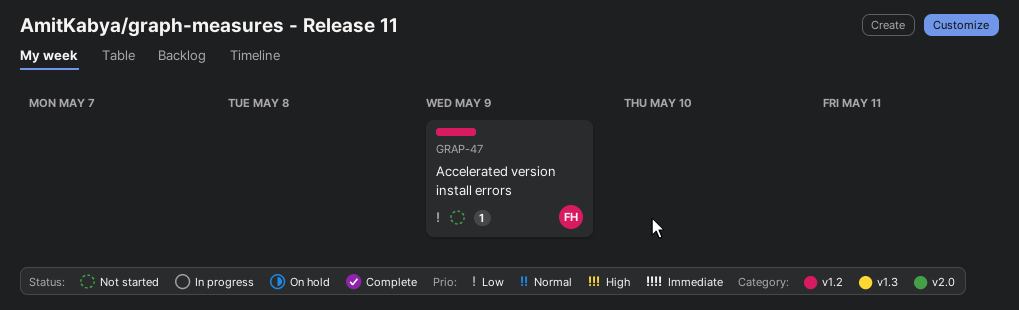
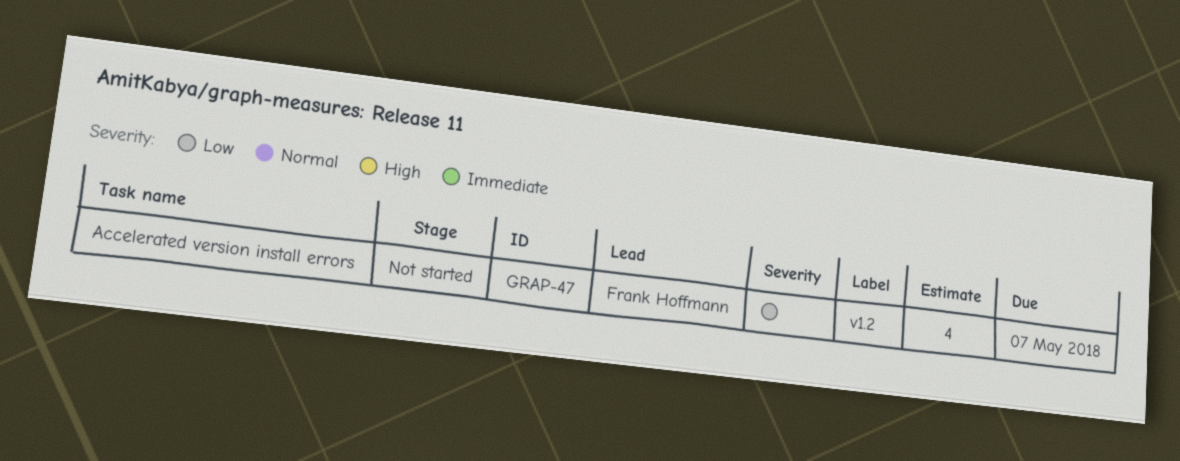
GRAP-47, estimate: 1 -> 4
GRAP-47, due: May 9 -> May 7

